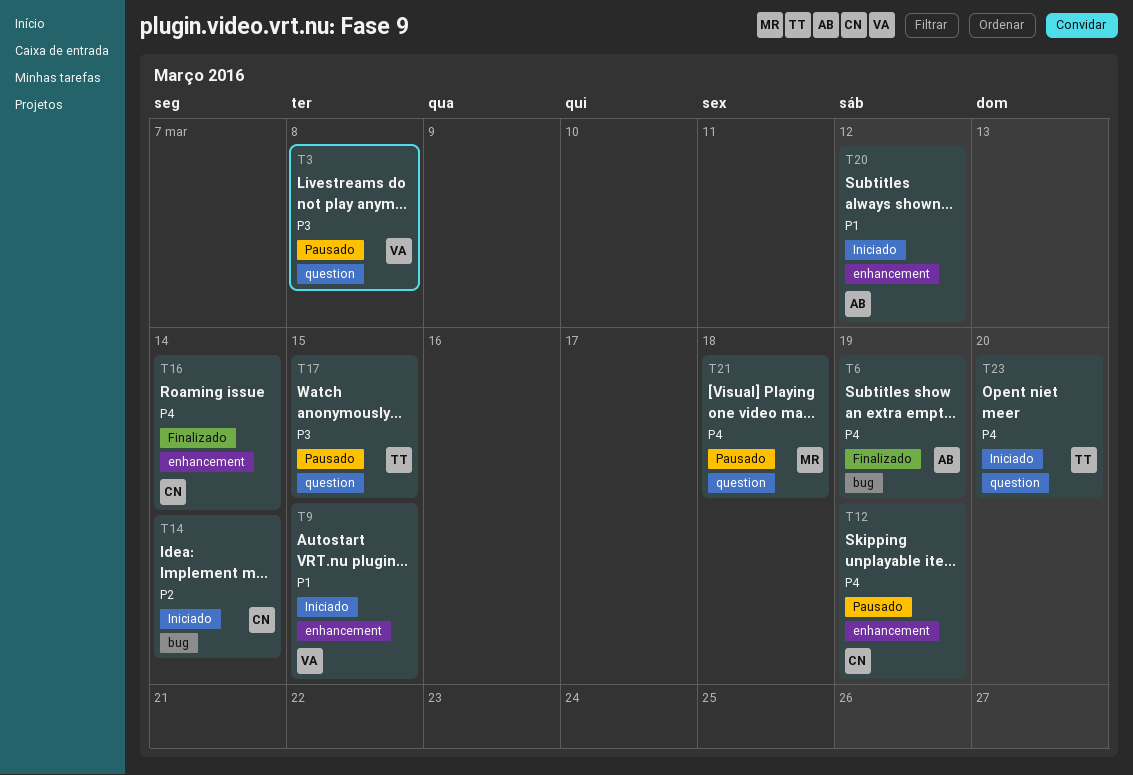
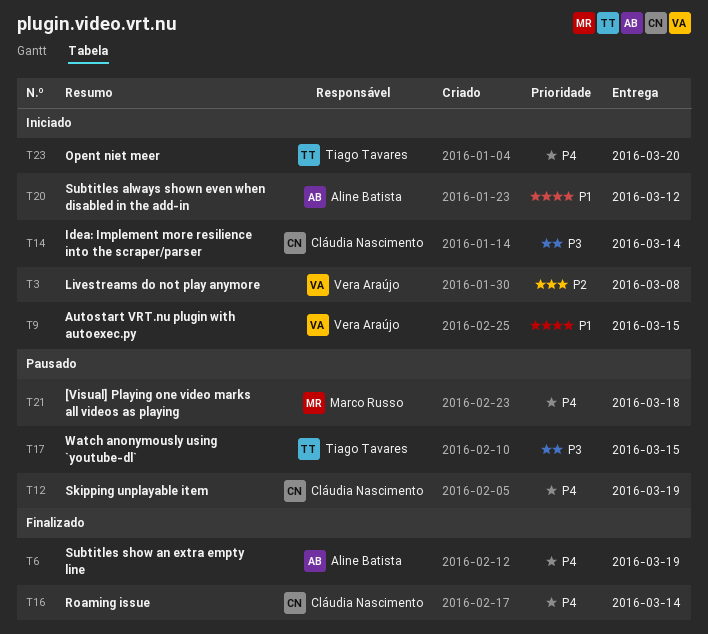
T3, status: Pausado -> Iniciado
T3, priority: P3 -> P2
T14, priority: P2 -> P3

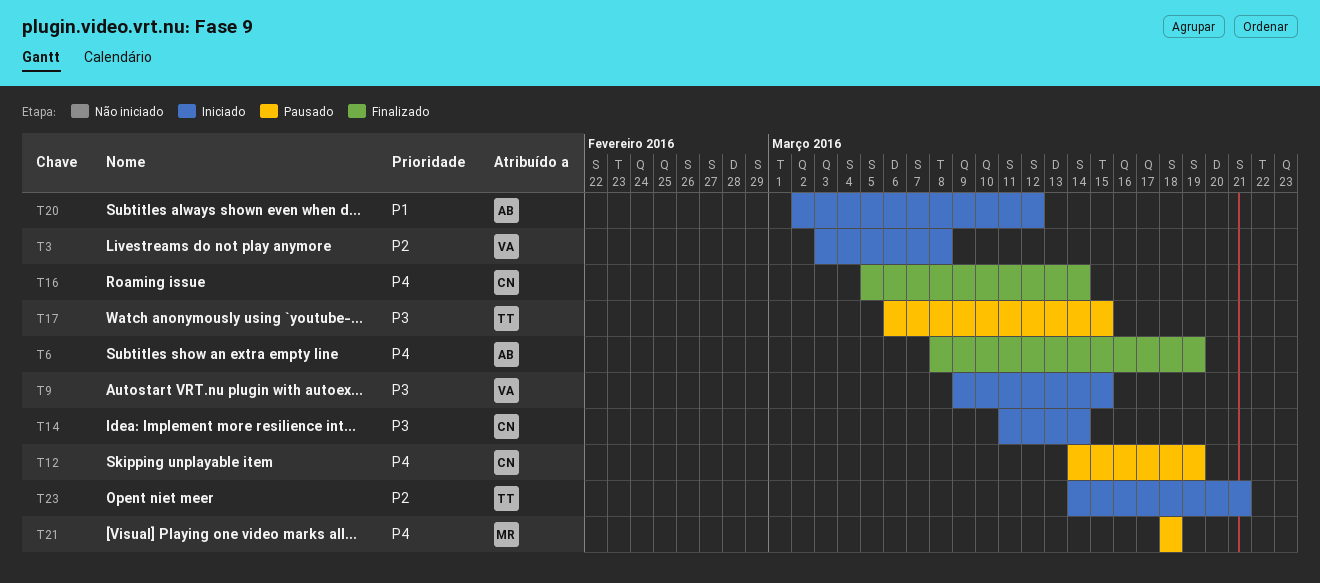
T9, priority: P1 -> P3
T23, priority: P4 -> P2
T23, due: Mar 20 -> Mar 21

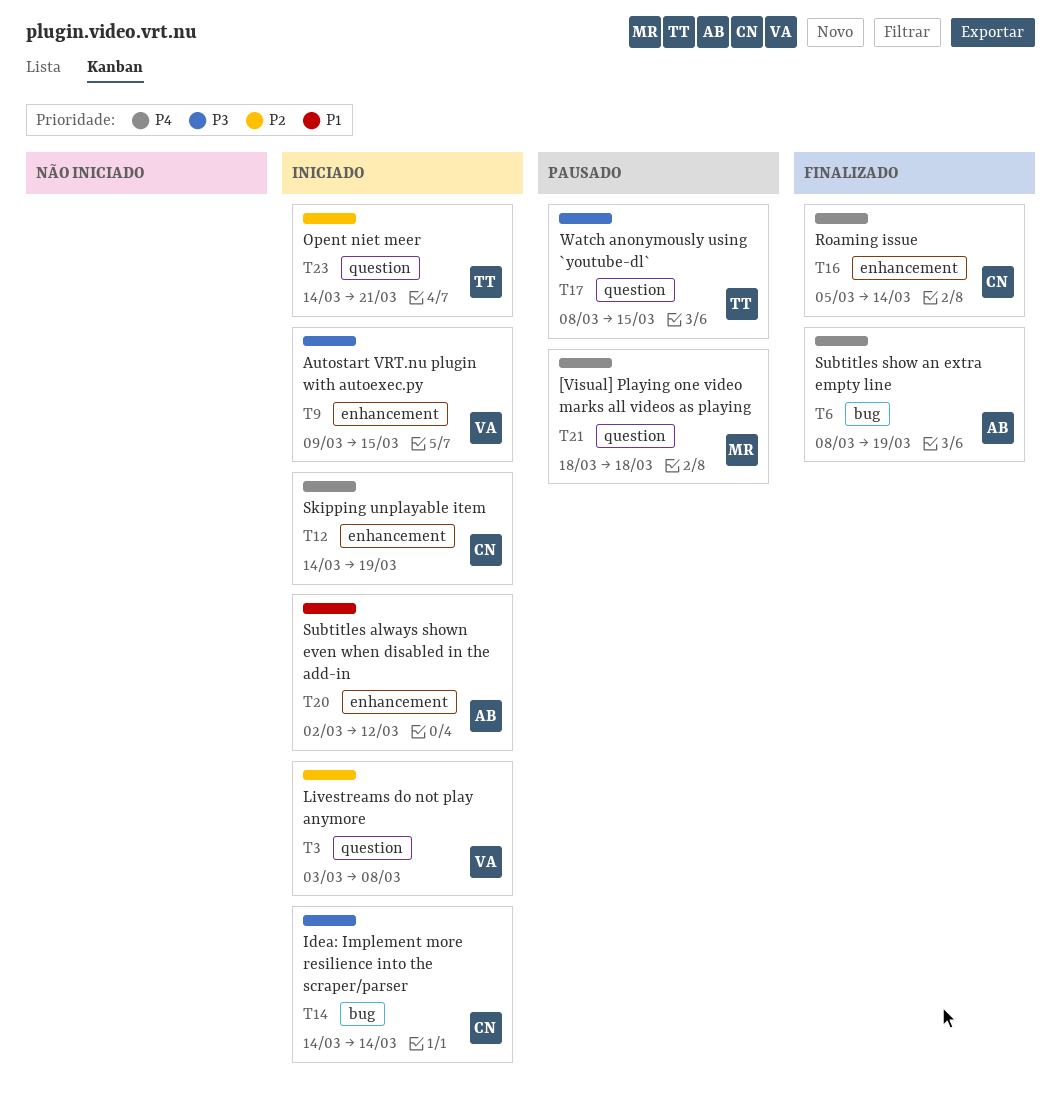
T12, status: Pausado -> Iniciado
T14, start: Mar 11 -> Mar 14
T17, start: Mar 6 -> Mar 8

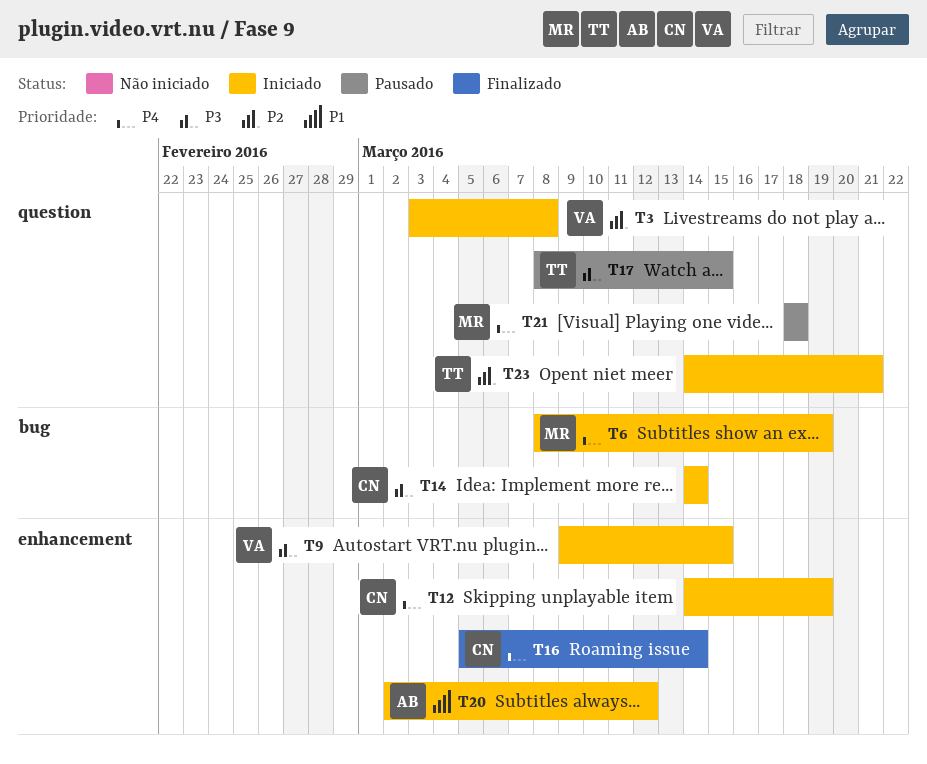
T6, status: Finalizado -> Iniciado
T6, owner: AB -> MR

